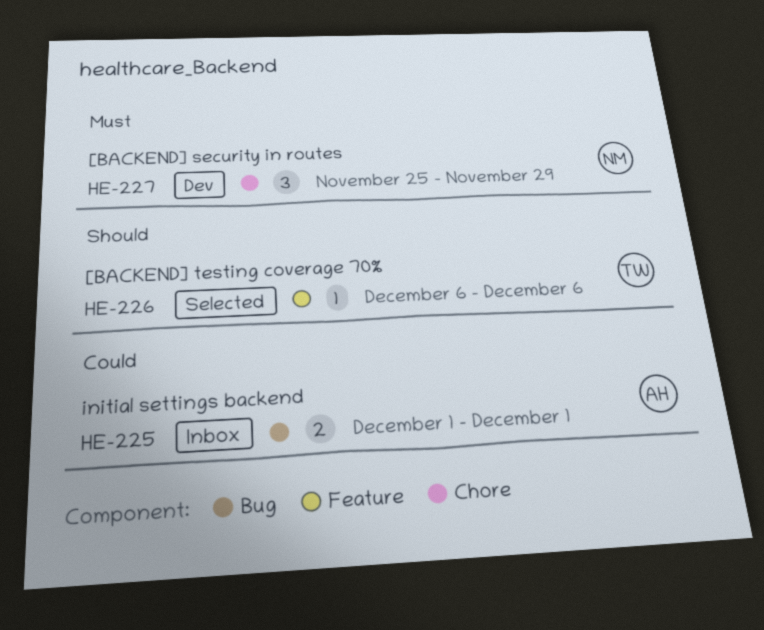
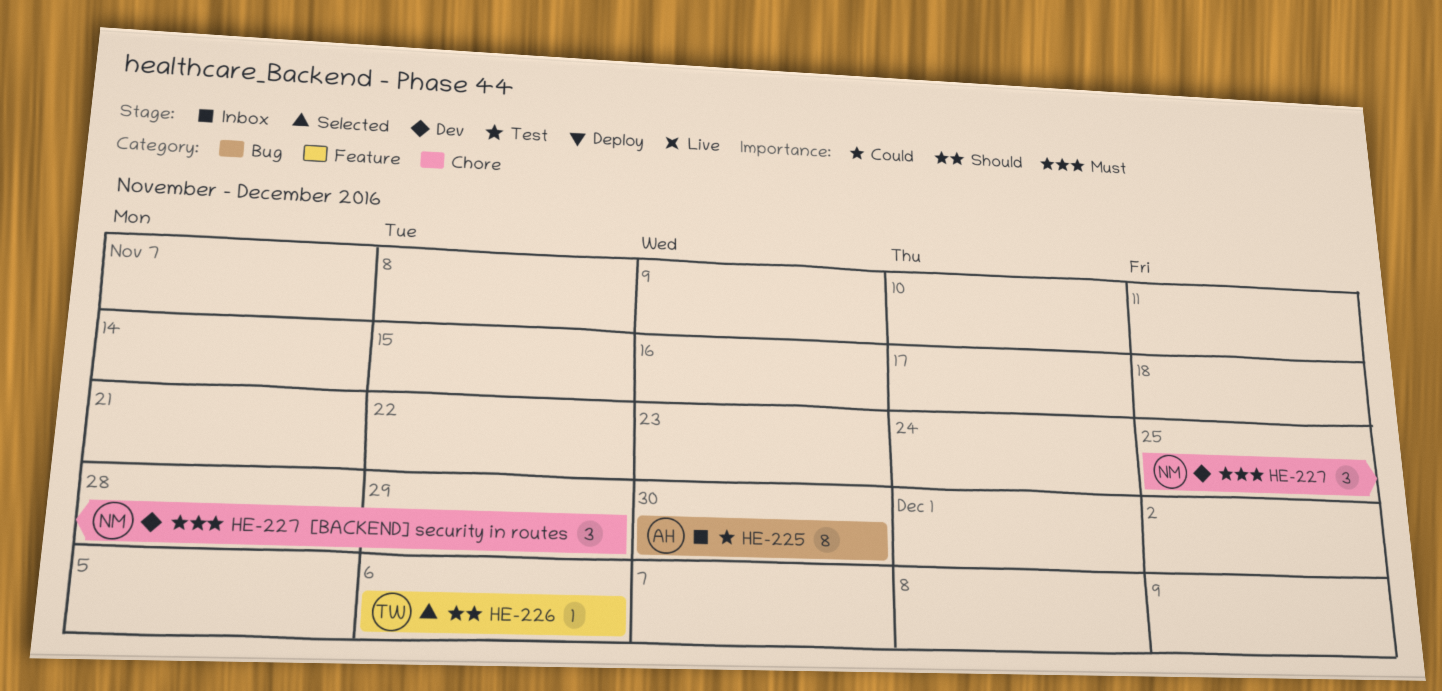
HE-225, estimate: 2 -> 8
HE-225, start: Dec 1 -> Nov 30
HE-225, due: Dec 1 -> Nov 30

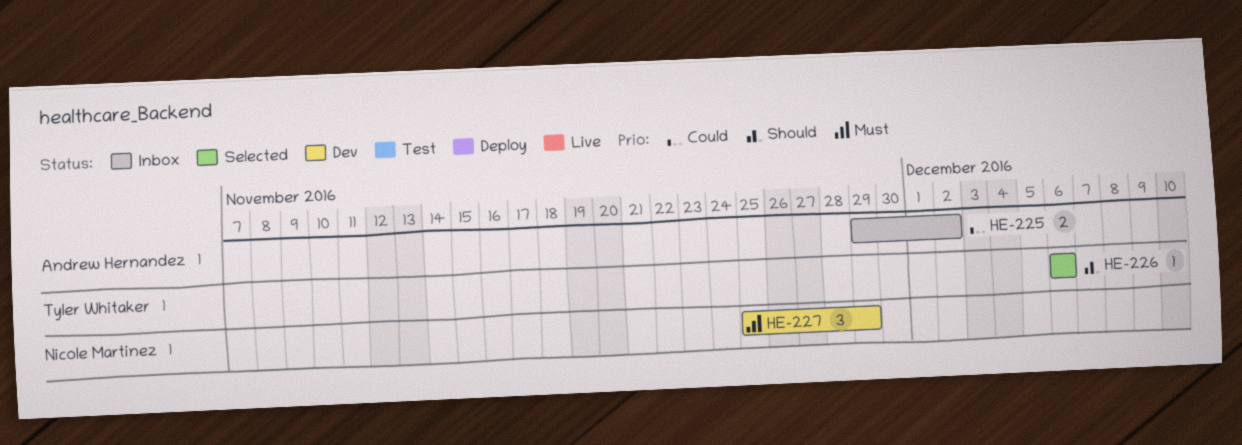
HE-225, estimate: 8 -> 2
HE-225, start: Nov 30 -> Nov 29
HE-225, due: Nov 30 -> Dec 2

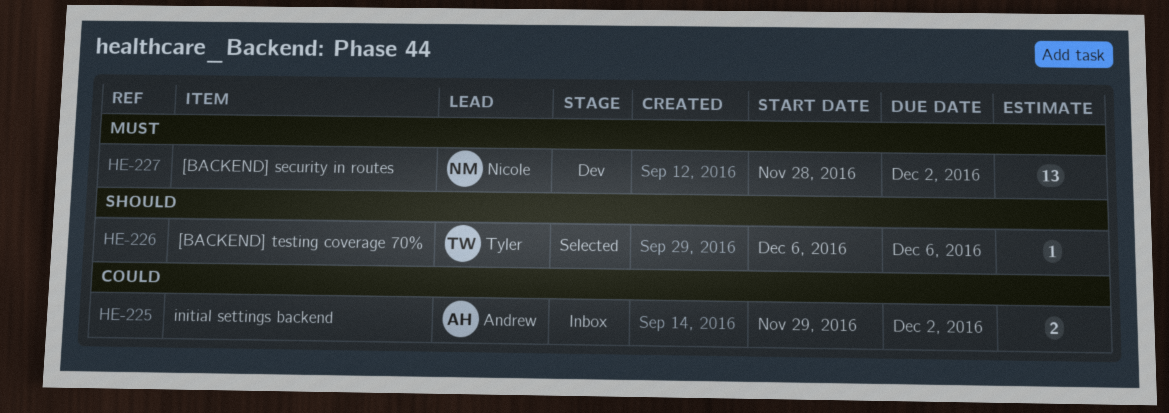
HE-227, estimate: 3 -> 13
HE-227, start: Nov 25 -> Nov 28
HE-227, due: Nov 29 -> Dec 2

